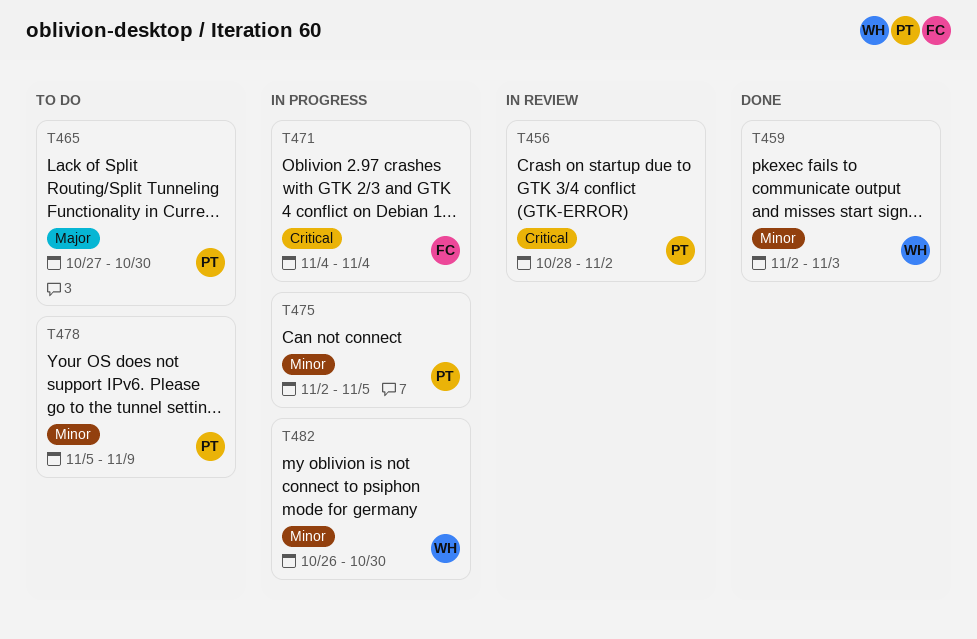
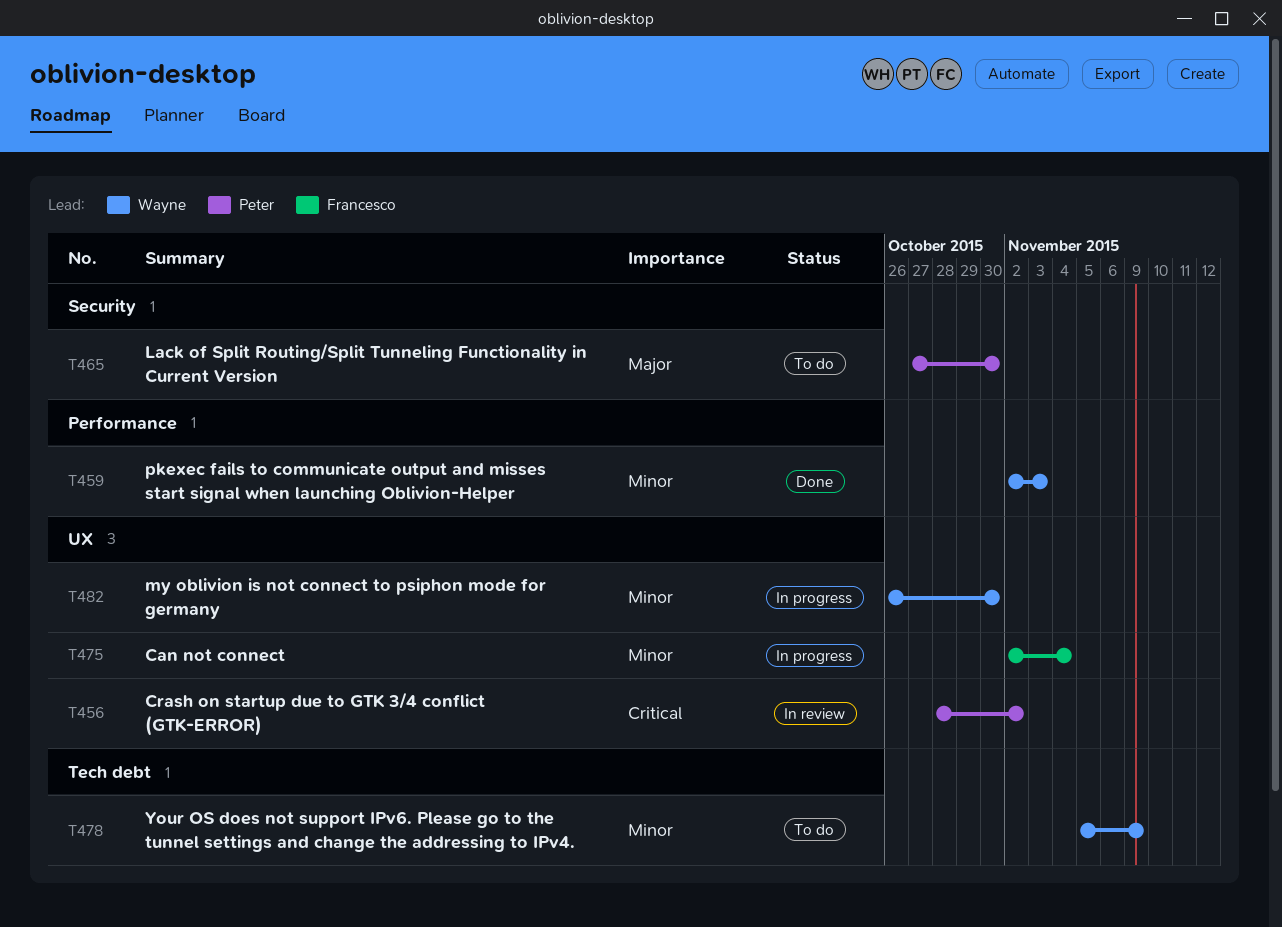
T471: present -> none
T475, owner: Peter -> Francesco
T475, due: Nov 5 -> Nov 4
T478, owner: Peter -> Wayne

